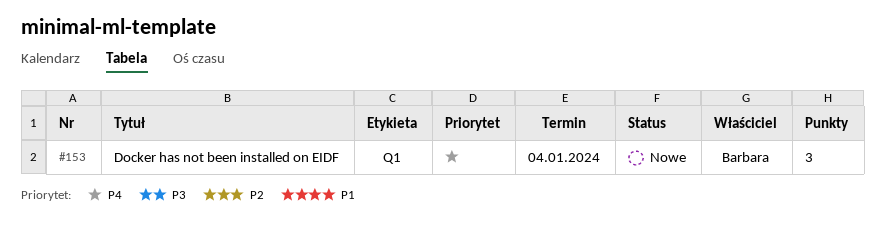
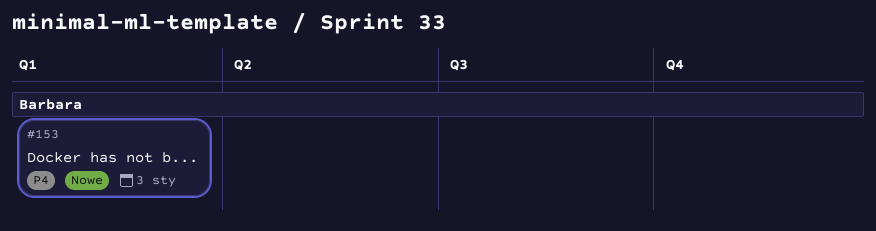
#153, due: Jan 4 -> Jan 3

